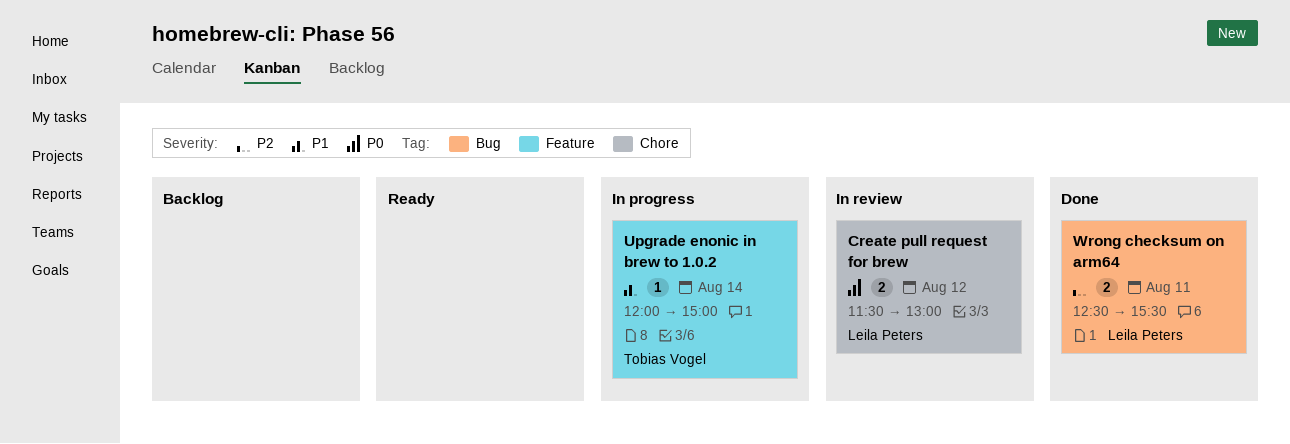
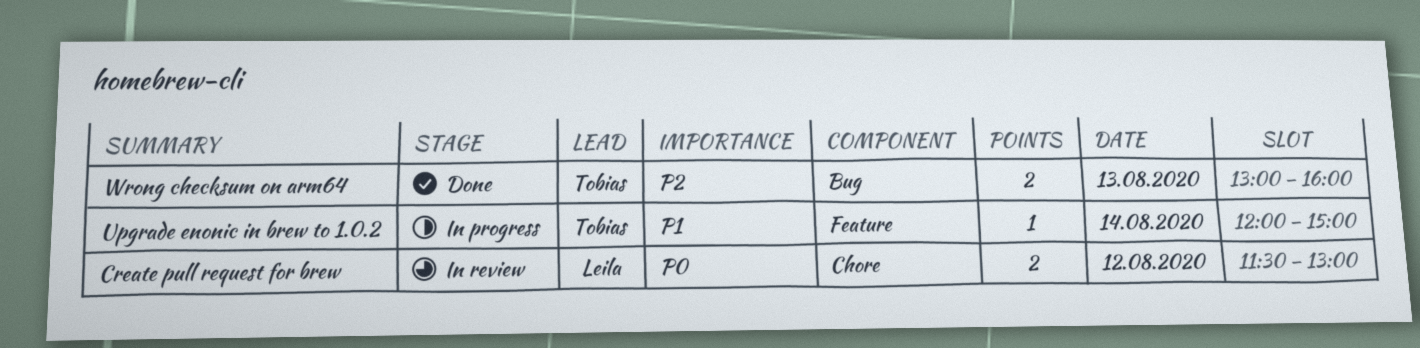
Wrong checksum on arm64, owner: Leila Peters -> Tobias Vogel
Wrong checksum on arm64, day: Aug 11 -> Aug 13
Wrong checksum on arm64, begins: 12:30 -> 13:00
Wrong checksum on arm64, ends: 15:30 -> 16:00

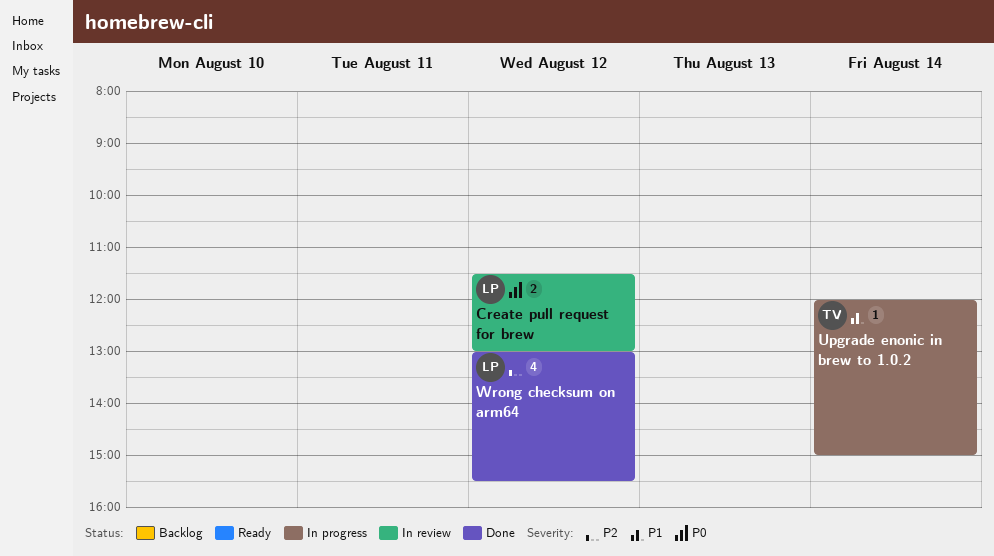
Wrong checksum on arm64, owner: Tobias -> Leila
Wrong checksum on arm64, estimate: 2 -> 4
Wrong checksum on arm64, day: Aug 13 -> Aug 12
Wrong checksum on arm64, ends: 16:00 -> 15:30

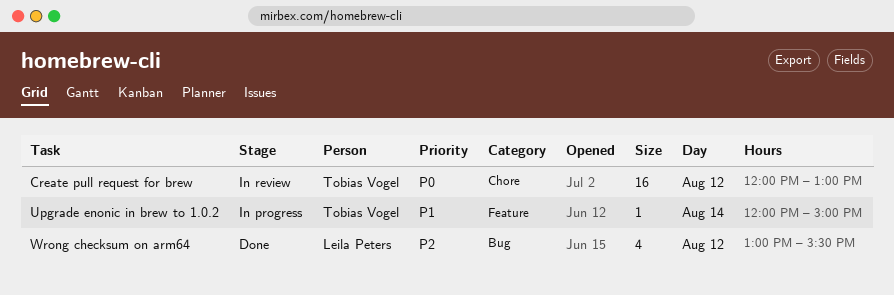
Create pull request for brew, owner: Leila Peters -> Tobias Vogel
Create pull request for brew, estimate: 2 -> 16
Create pull request for brew, begins: 11:30 -> 12:00

